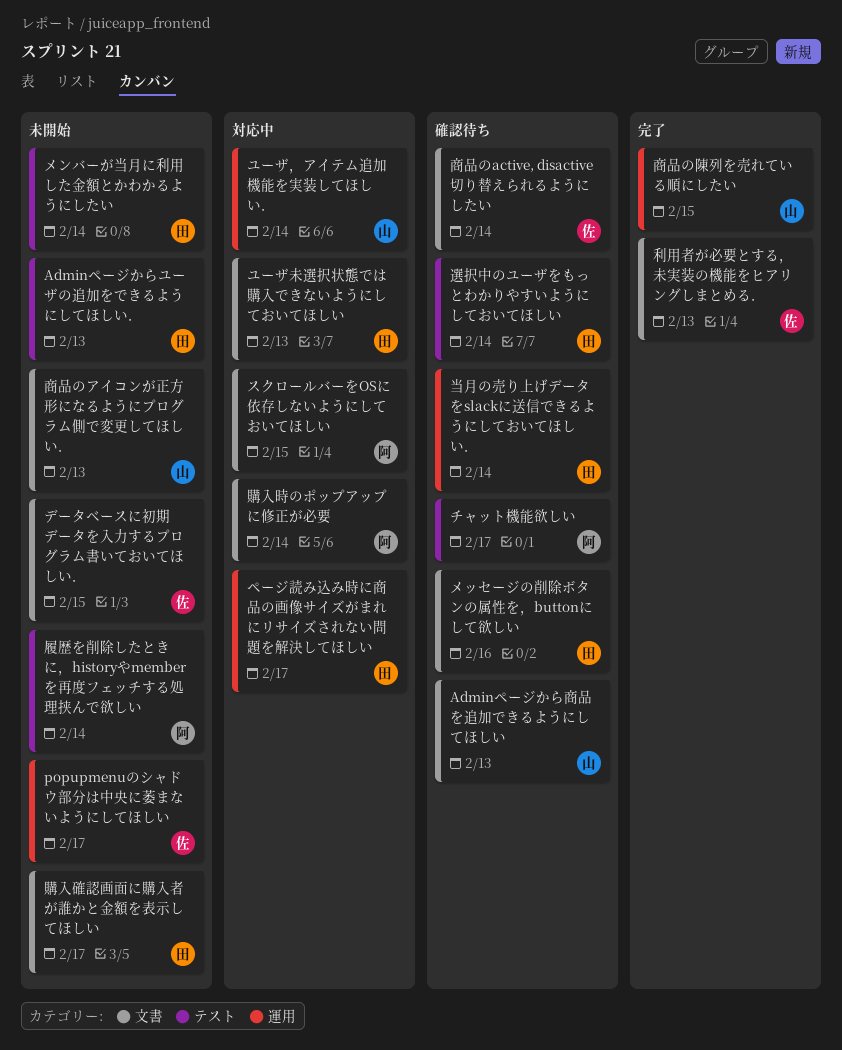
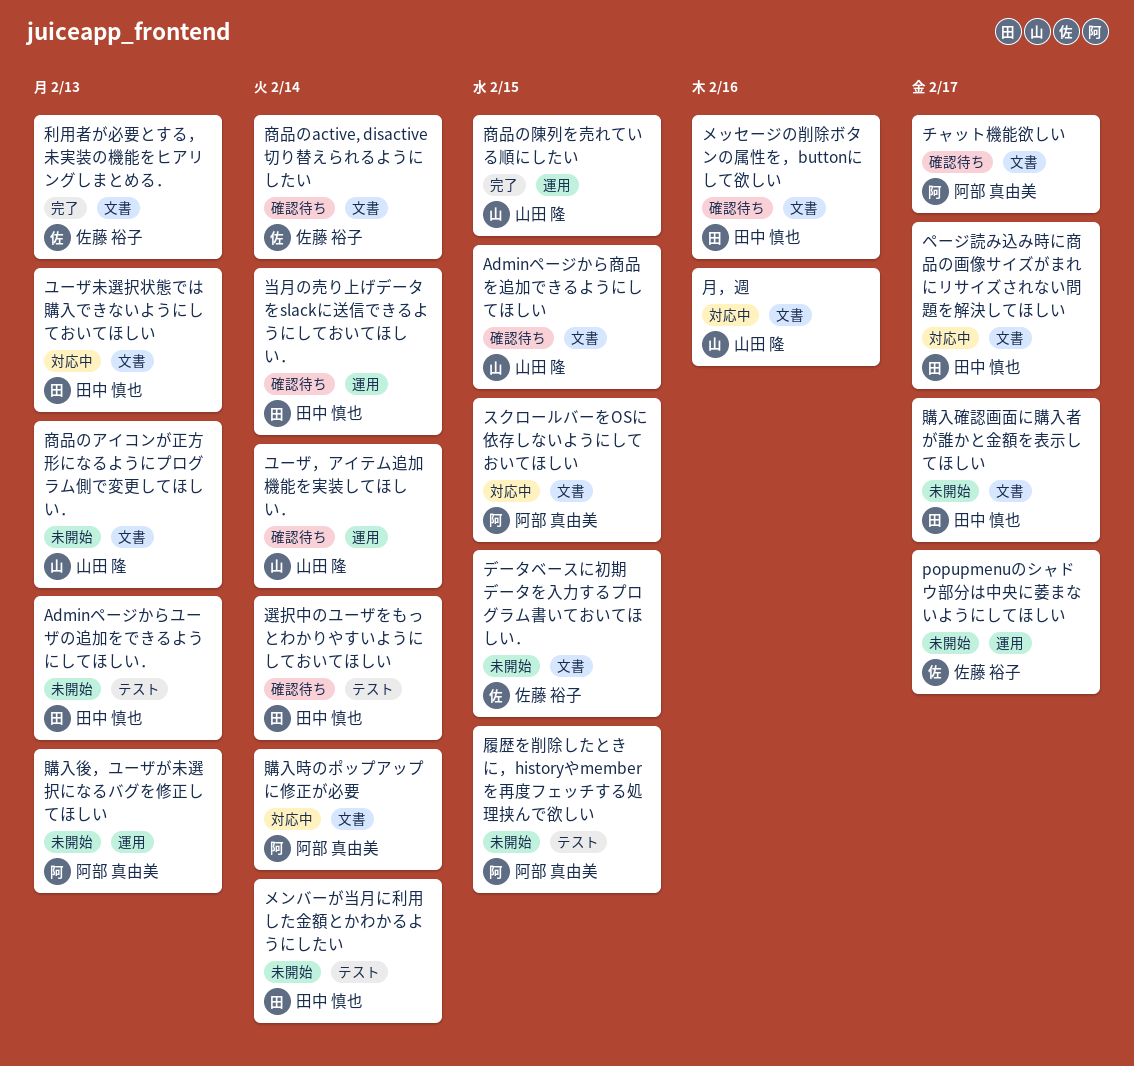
Adminページから商品を追加できるようにしてほしい, due: Feb 13 -> Feb 15
チャット機能欲しい, label: テスト -> 文書
ページ読み込み時に商品の画像サイズがまれにリサイズされない問題を解決してほしい, label: 運用 -> 文書
ユーザ，アイテム追加機能を実装してほしい．, status: 対応中 -> 確認待ち
履歴を削除したときに，historyやmemberを再度フェッチする処理挟んで欲しい, due: Feb 14 -> Feb 15
月，週: none -> present
購入後，ユーザが未選択になるバグを修正してほしい: none -> present

